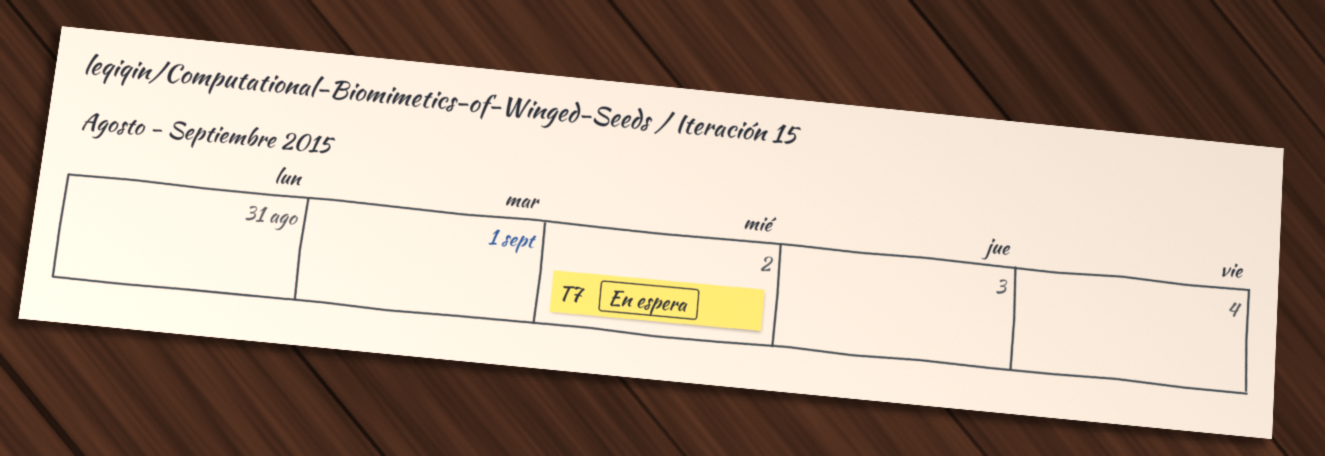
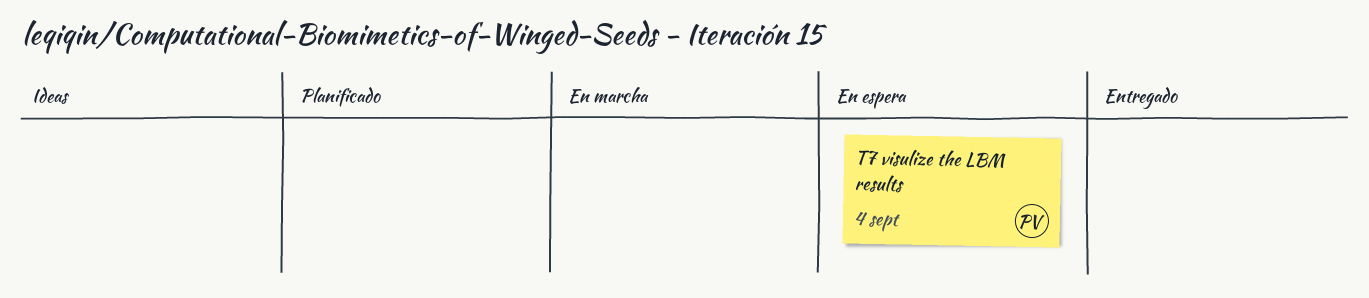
T7, due: Sep 2 -> Sep 4

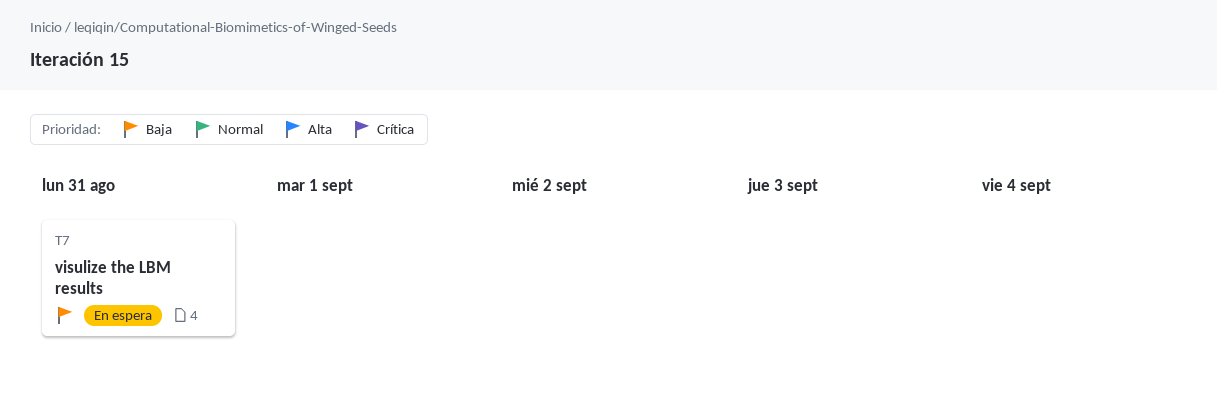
T7, due: Sep 4 -> Aug 31

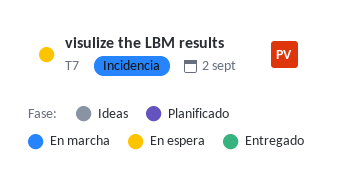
T7, due: Aug 31 -> Sep 2

